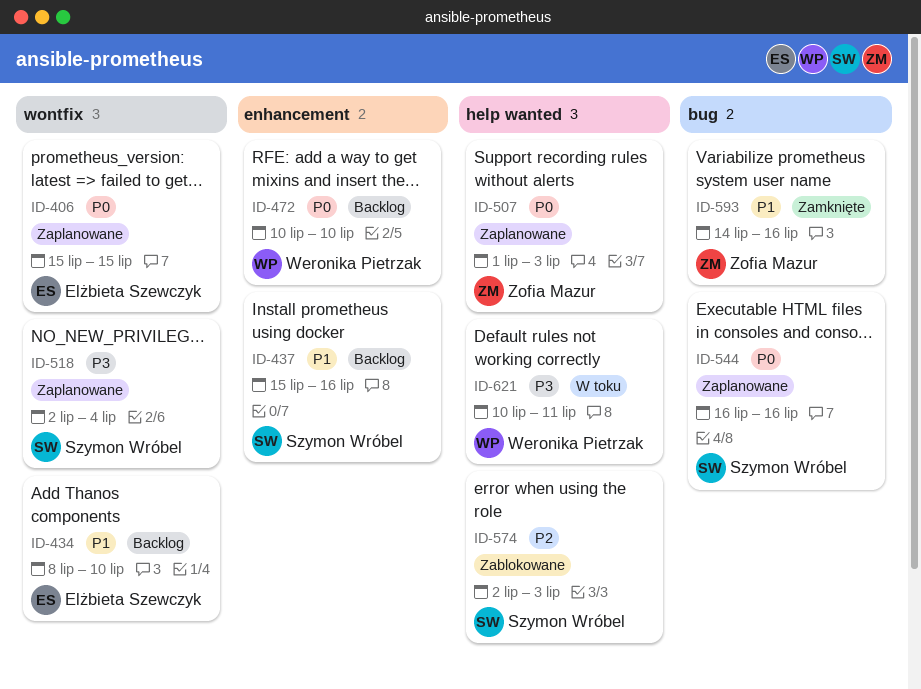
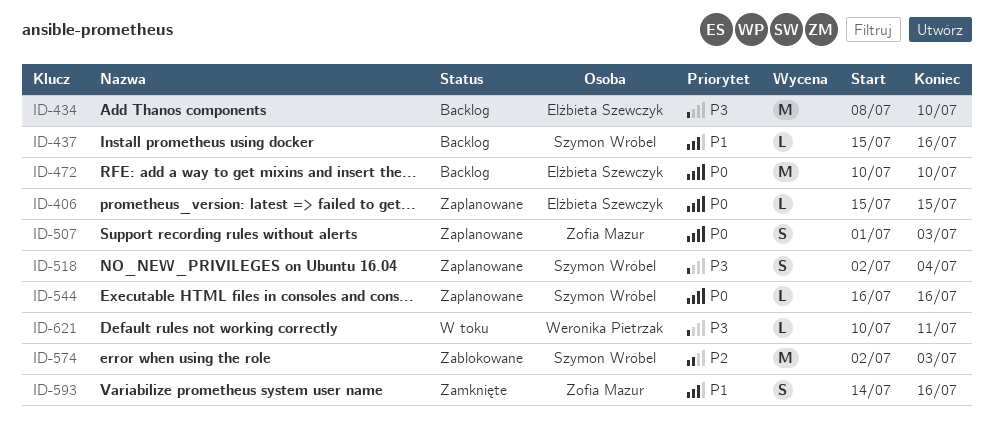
ID-434, priority: P1 -> P3
ID-472, owner: Weronika Pietrzak -> Elżbieta Szewczyk

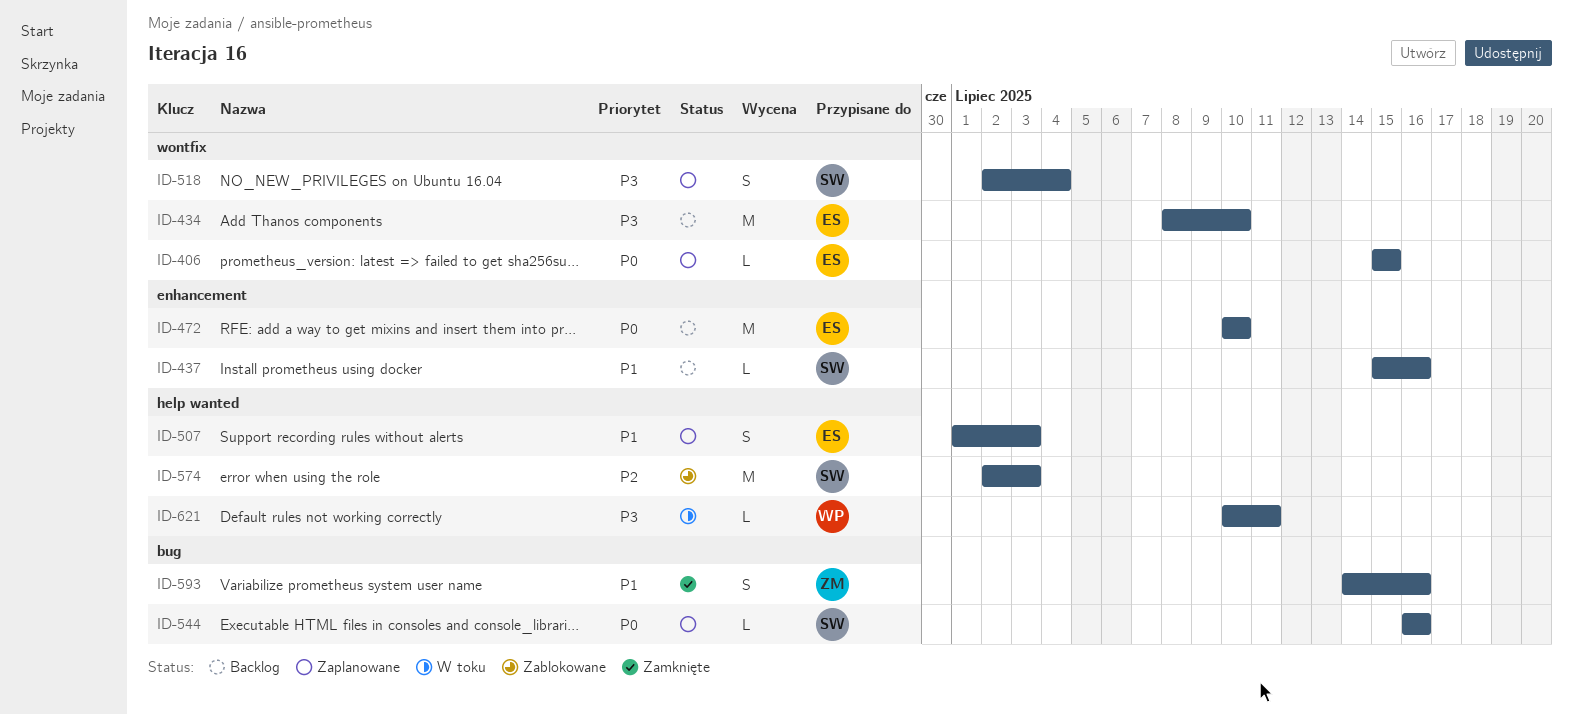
ID-507, owner: Zofia Mazur -> Elżbieta Szewczyk
ID-507, priority: P0 -> P1

